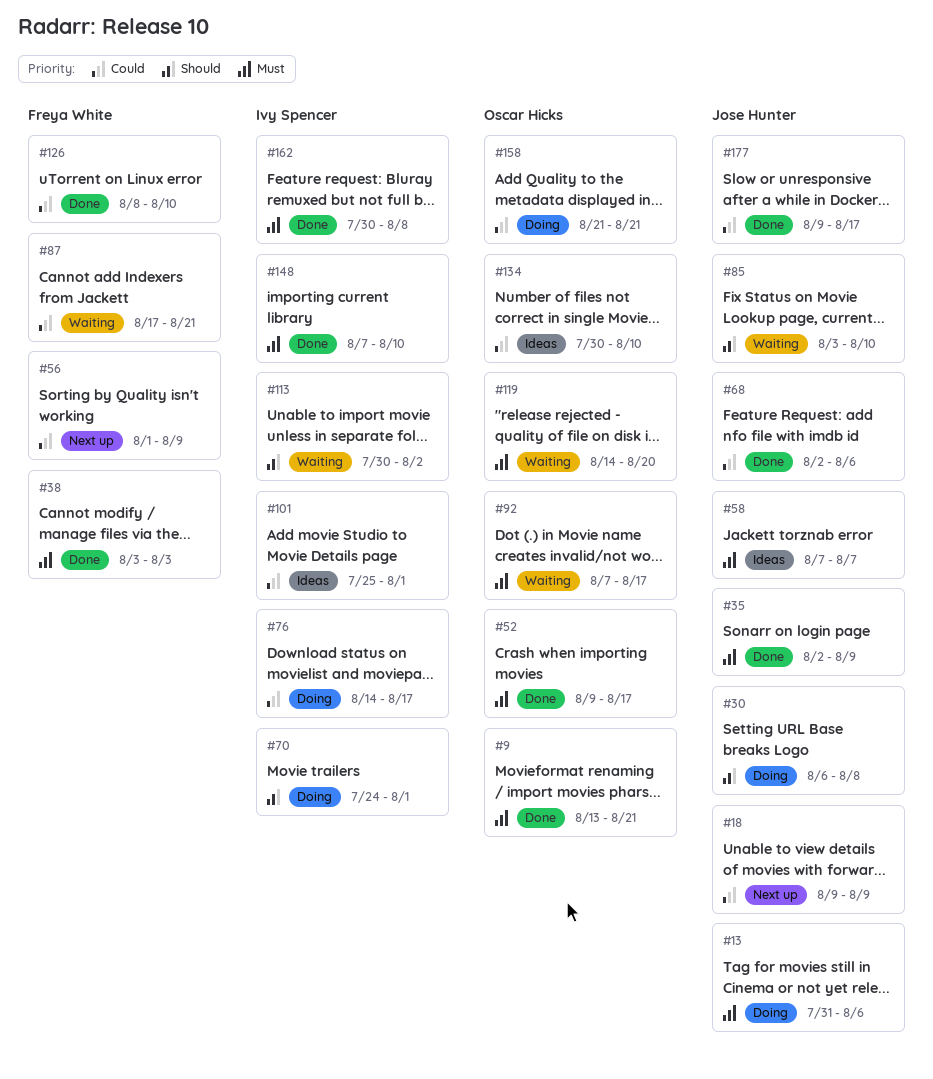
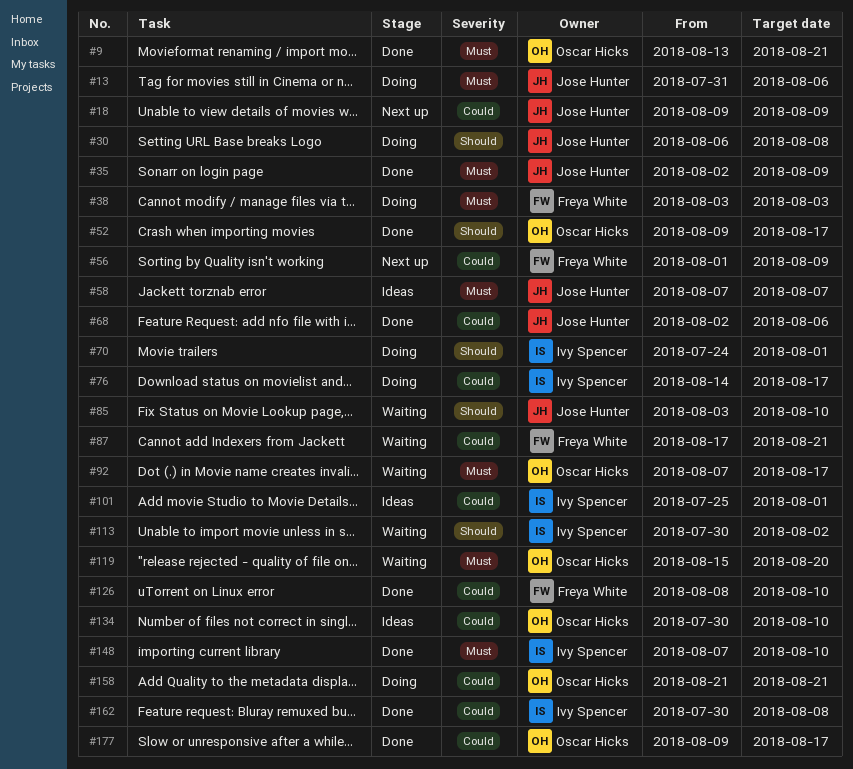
#38, status: Done -> Doing
#52, priority: Must -> Should
#119, start: Aug 14 -> Aug 15
#162, priority: Must -> Could
#177, owner: Jose Hunter -> Oscar Hicks

